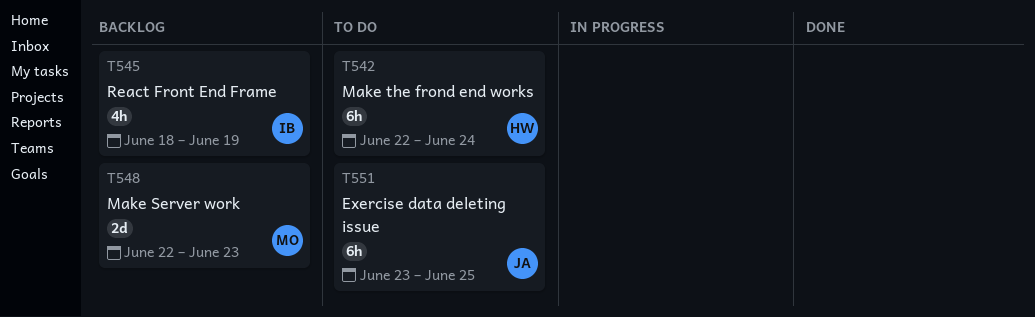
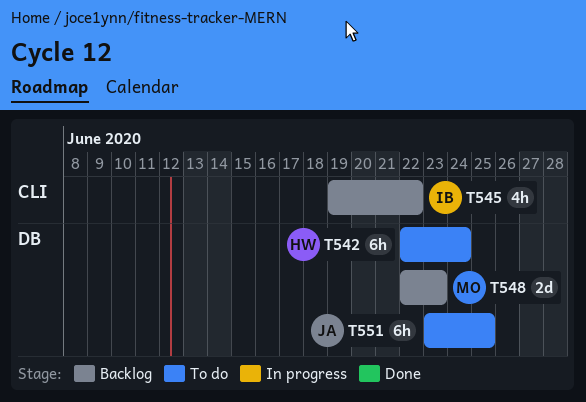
T545, start: Jun 18 -> Jun 19
T545, due: Jun 19 -> Jun 22

